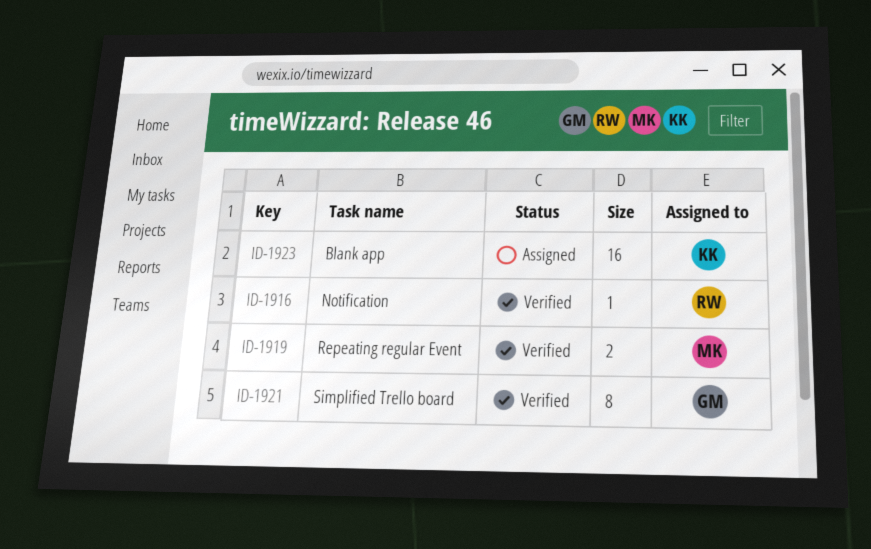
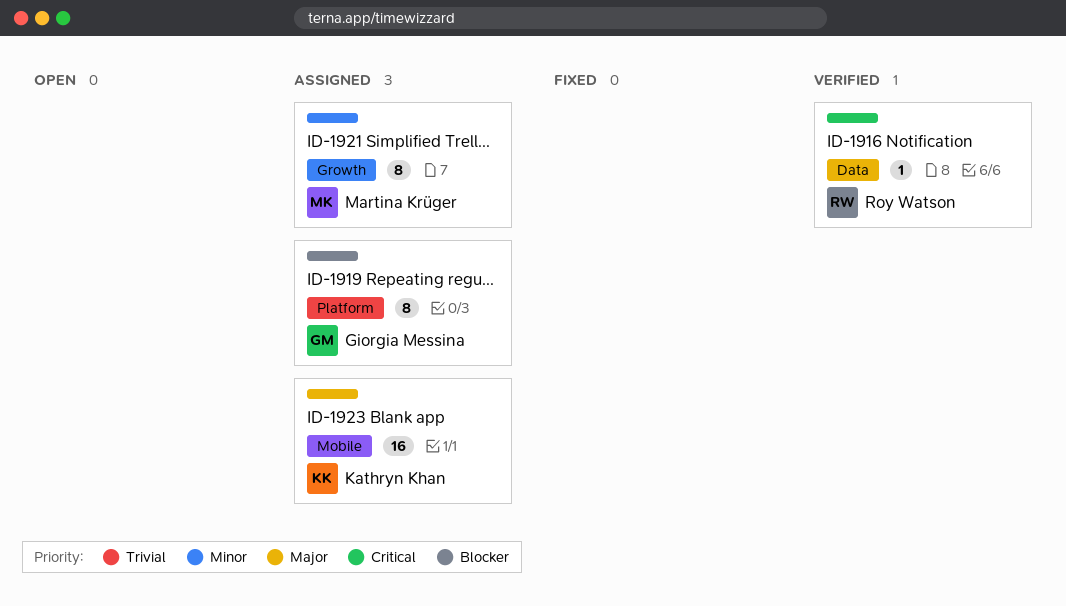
ID-1919, status: Verified -> Assigned
ID-1919, owner: Martina Krüger -> Giorgia Messina
ID-1919, estimate: 2 -> 8
ID-1921, status: Verified -> Assigned
ID-1921, owner: Giorgia Messina -> Martina Krüger

